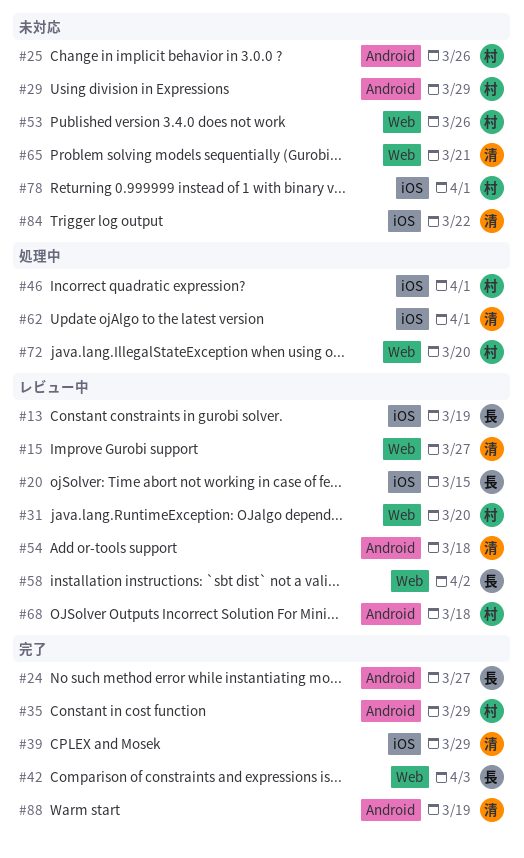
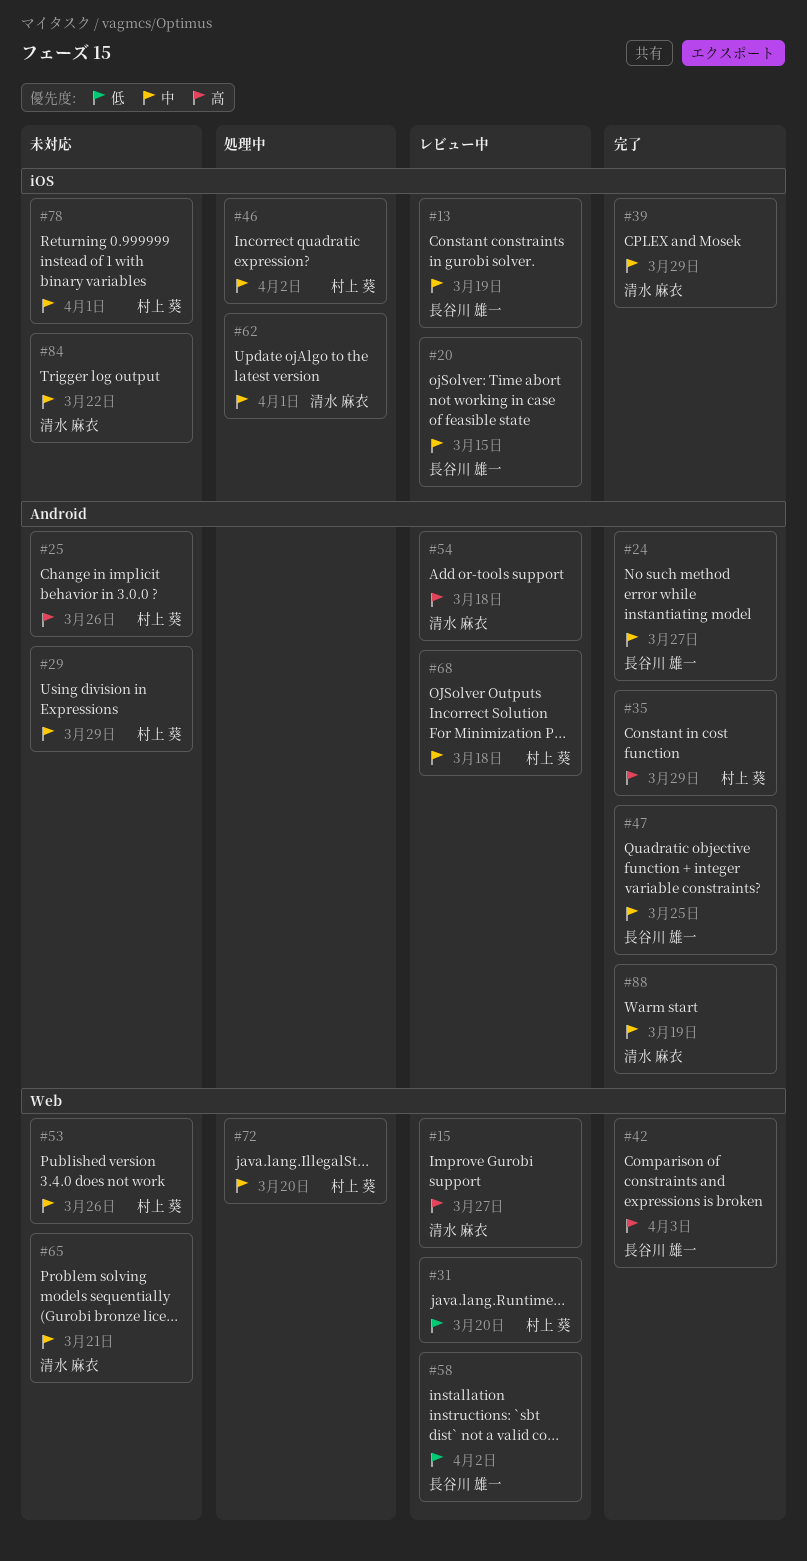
#46, due: Apr 1 -> Apr 2
#47: none -> present

